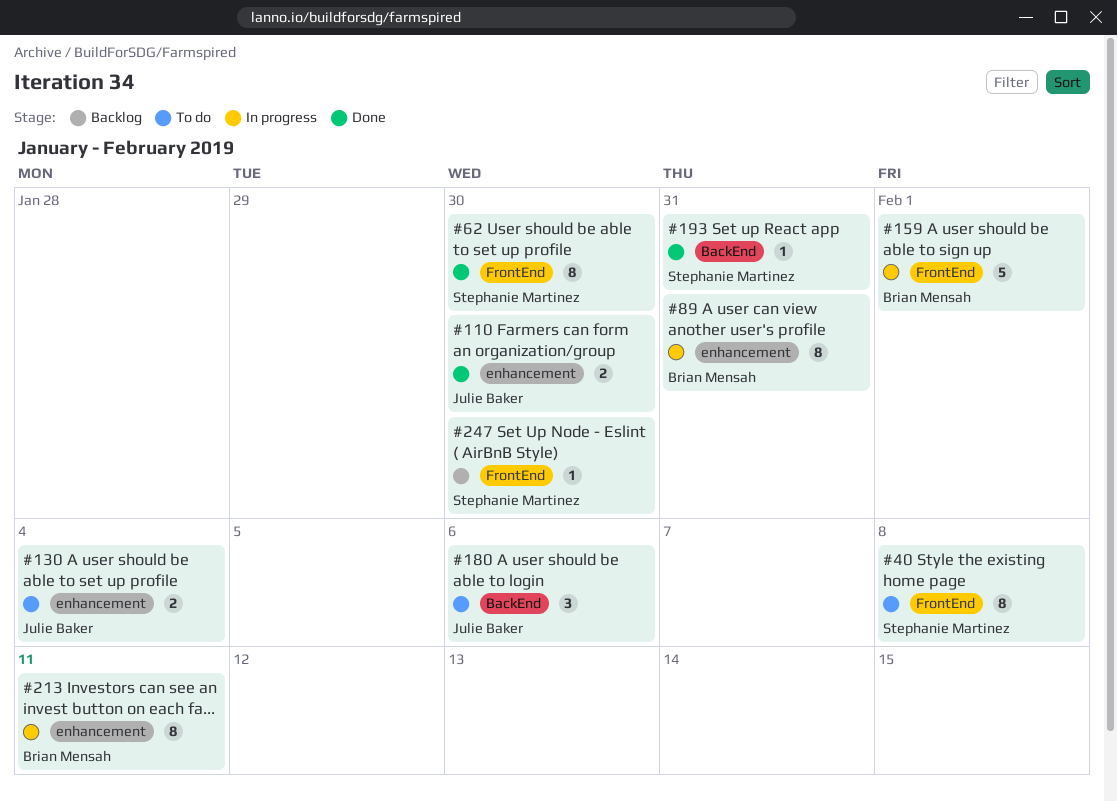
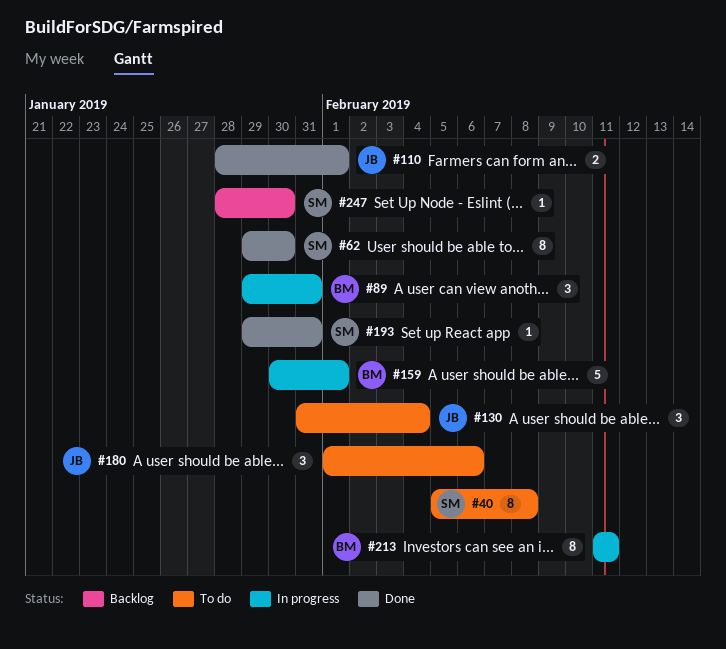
#89, estimate: 8 -> 3
#110, due: Jan 30 -> Feb 1
#130, estimate: 2 -> 3

